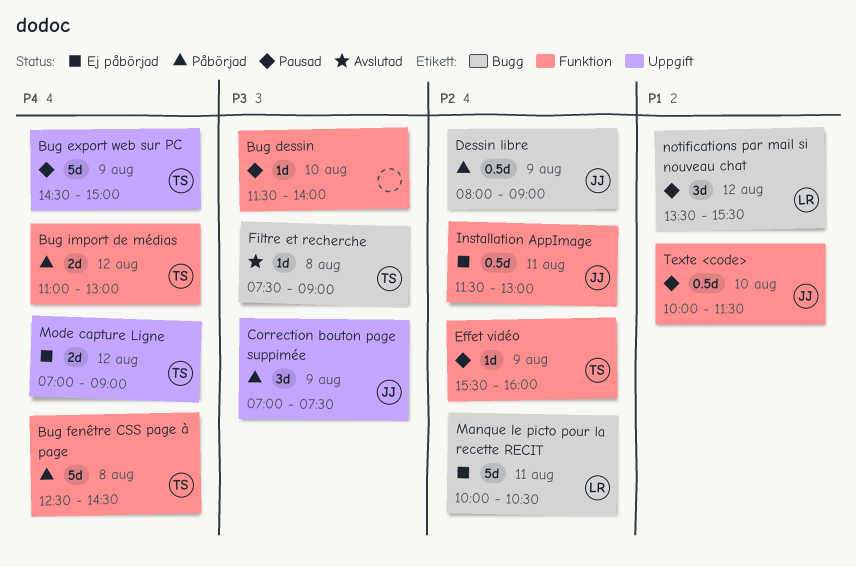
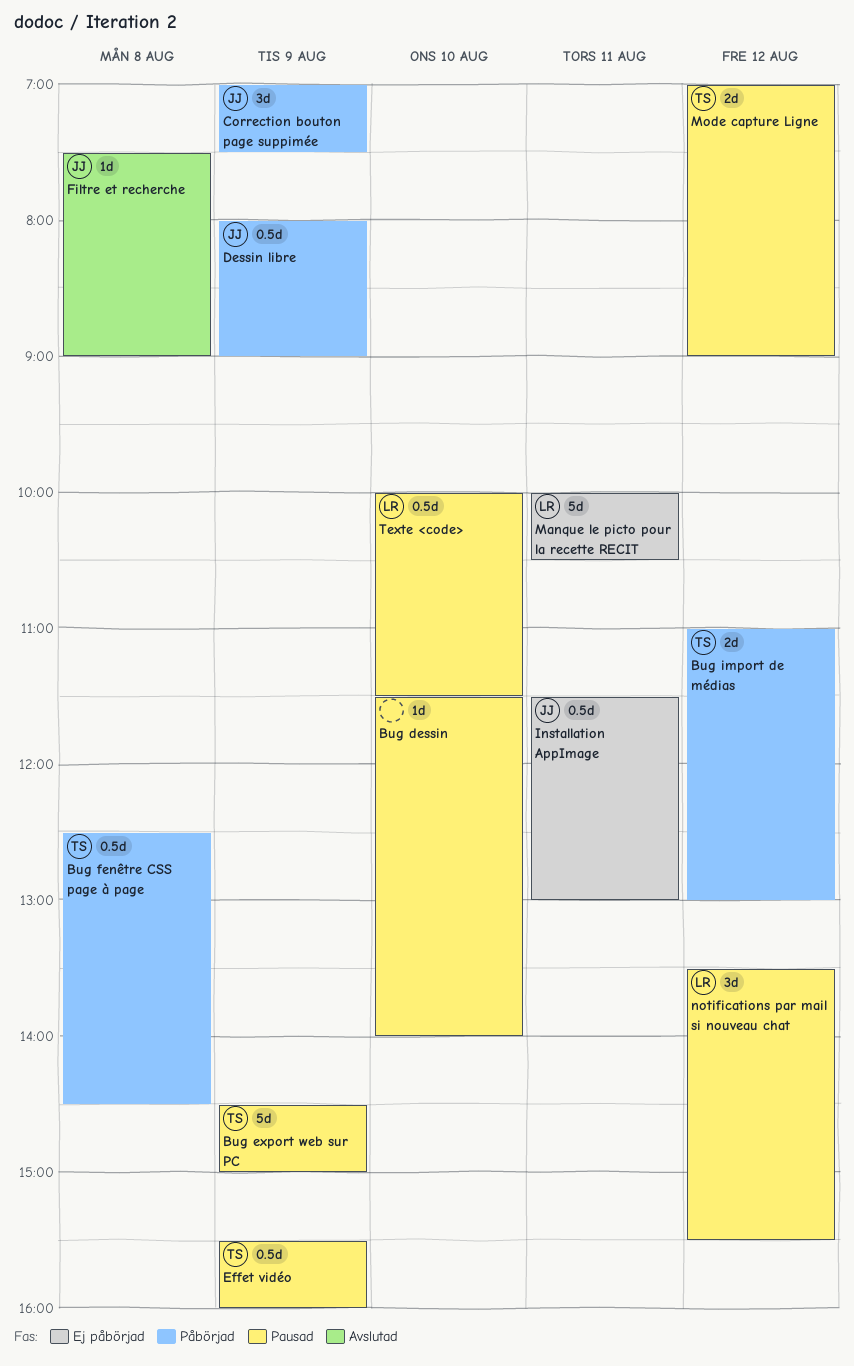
Bug fenêtre CSS page à page, estimate: 5d -> 0.5d
Effet vidéo, estimate: 1d -> 0.5d
Filtre et recherche, owner: TS -> JJ
Mode capture Ligne, status: Ej påbörjad -> Pausad
Texte <code>, owner: JJ -> LR

